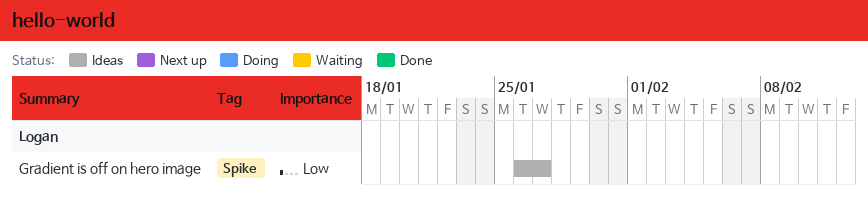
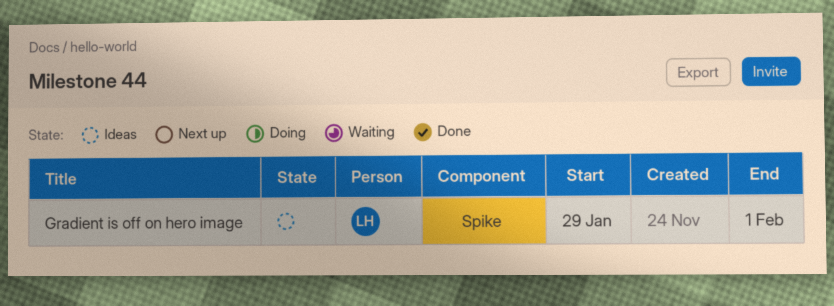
Gradient is off on hero image, start: Jan 26 -> Jan 29
Gradient is off on hero image, due: Jan 27 -> Feb 1

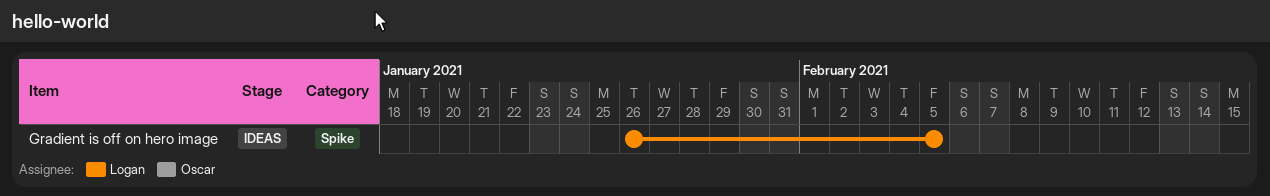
Gradient is off on hero image, start: Jan 29 -> Jan 26
Gradient is off on hero image, due: Feb 1 -> Feb 5

